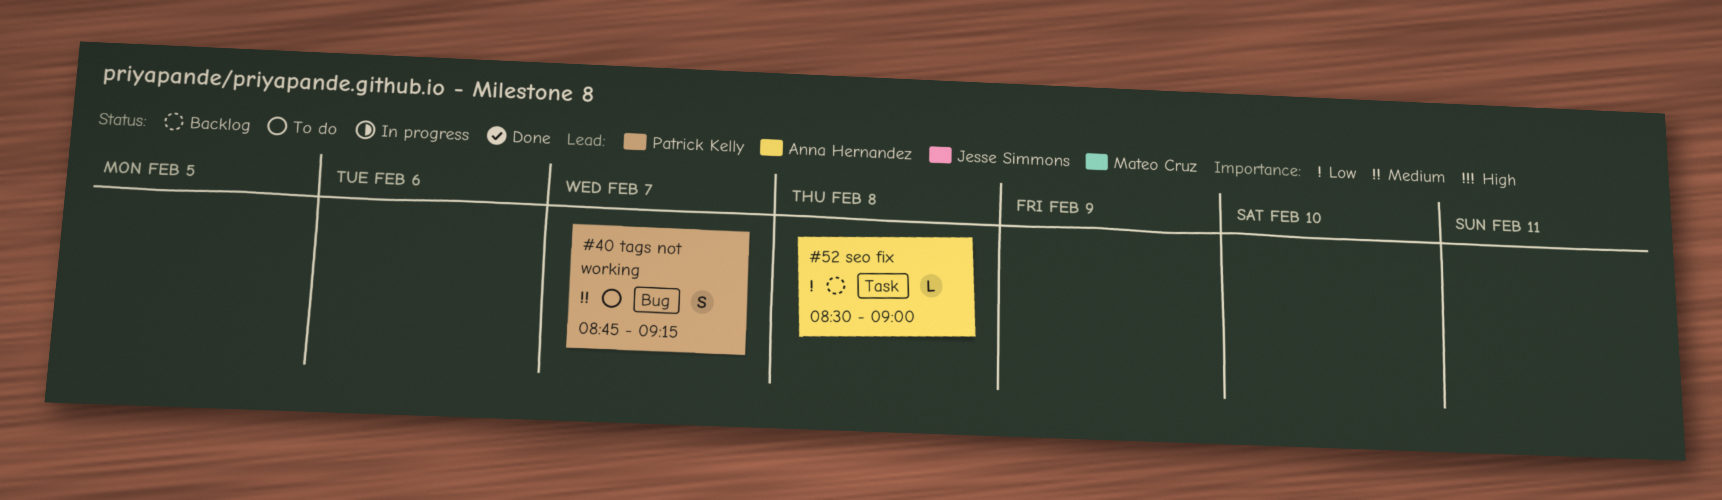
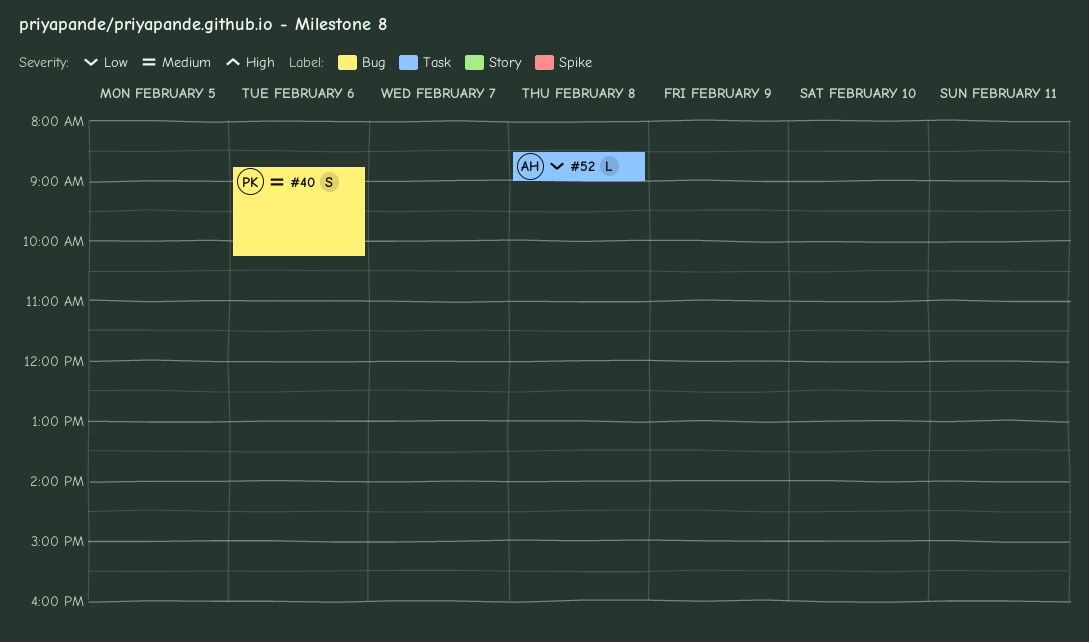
#40, day: Feb 7 -> Feb 6
#40, ends: 09:15 -> 10:15

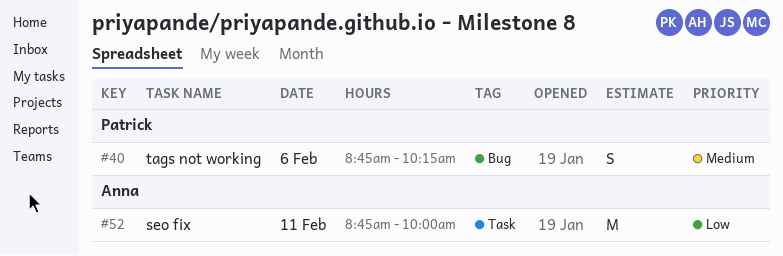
#52, estimate: L -> M
#52, day: Feb 8 -> Feb 11
#52, begins: 08:30 -> 08:45
#52, ends: 09:00 -> 10:00

